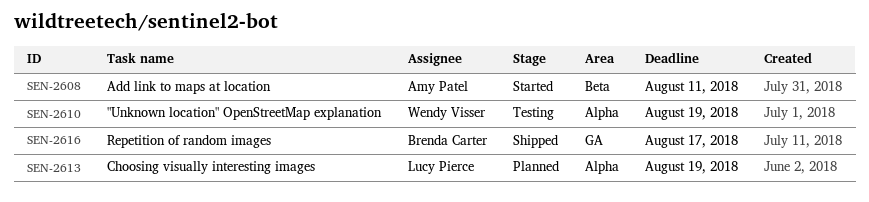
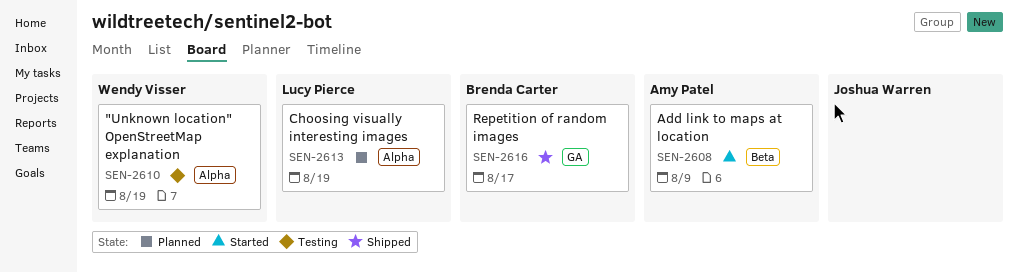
SEN-2608, due: Aug 11 -> Aug 9

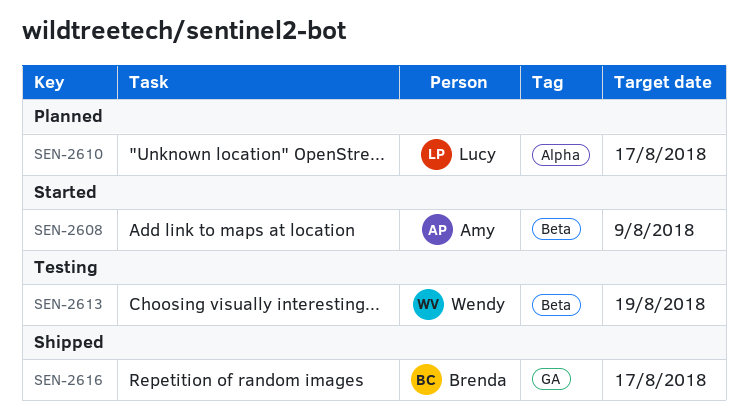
SEN-2610, status: Testing -> Planned
SEN-2610, owner: Wendy Visser -> Lucy Pierce
SEN-2610, due: Aug 19 -> Aug 17
SEN-2613, status: Planned -> Testing
SEN-2613, owner: Lucy Pierce -> Wendy Visser
SEN-2613, label: Alpha -> Beta

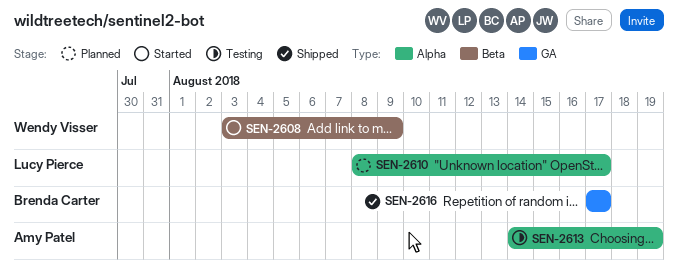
SEN-2608, owner: Amy Patel -> Wendy Visser
SEN-2613, owner: Wendy Visser -> Amy Patel
SEN-2613, label: Beta -> Alpha

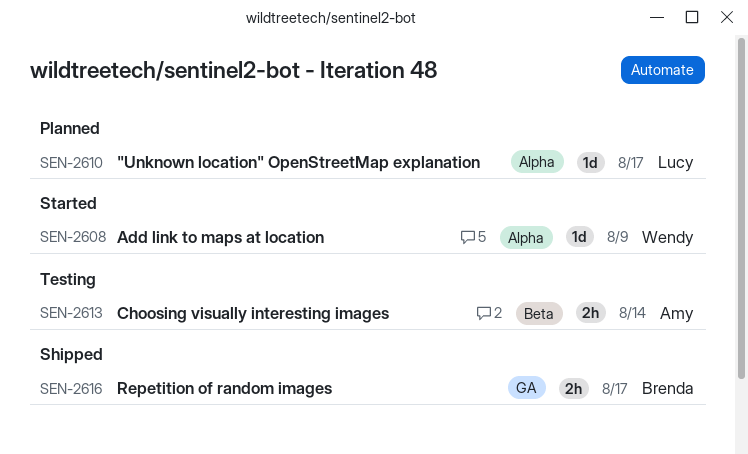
SEN-2608, label: Beta -> Alpha
SEN-2613, label: Alpha -> Beta
SEN-2613, due: Aug 19 -> Aug 14

